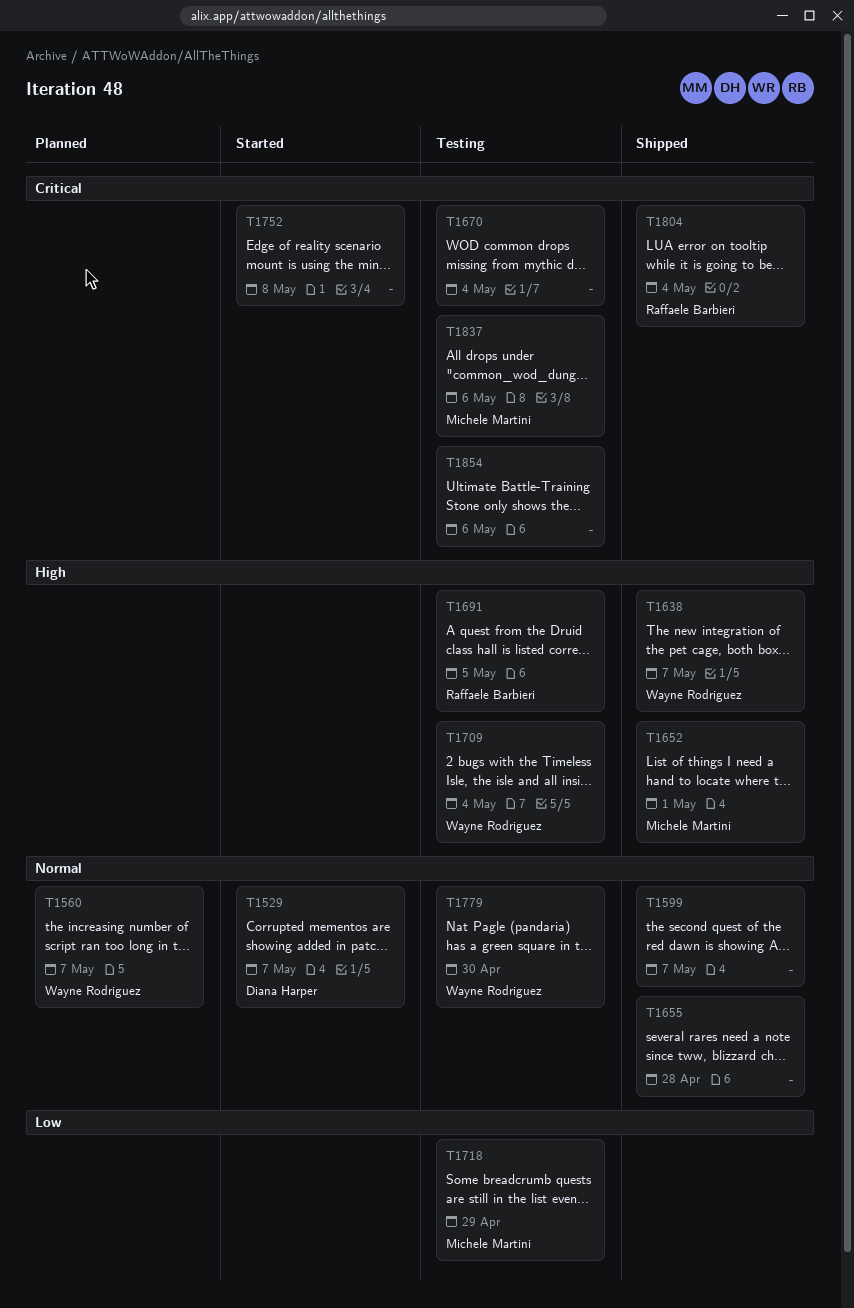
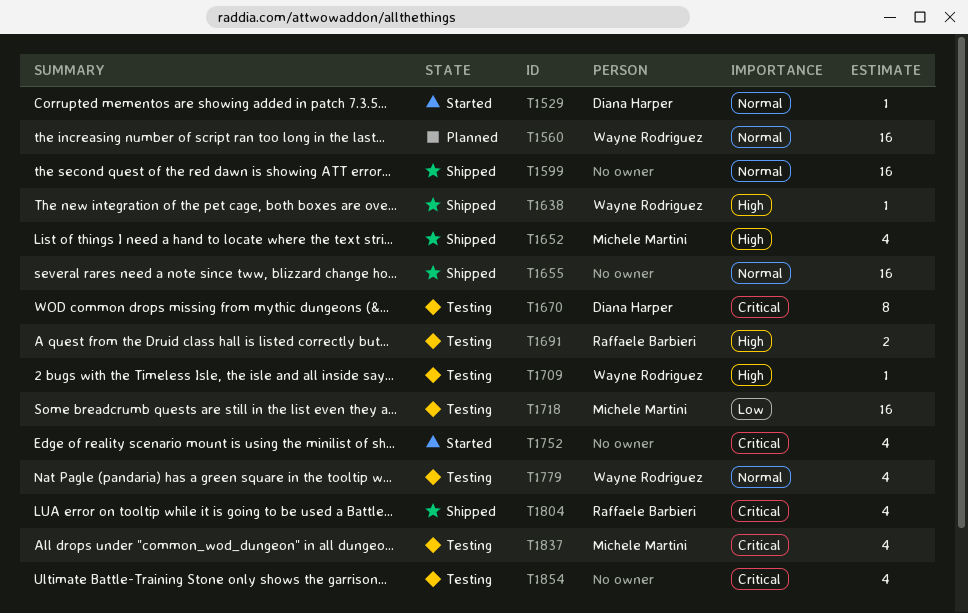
T1670, owner: none -> Diana Harper

